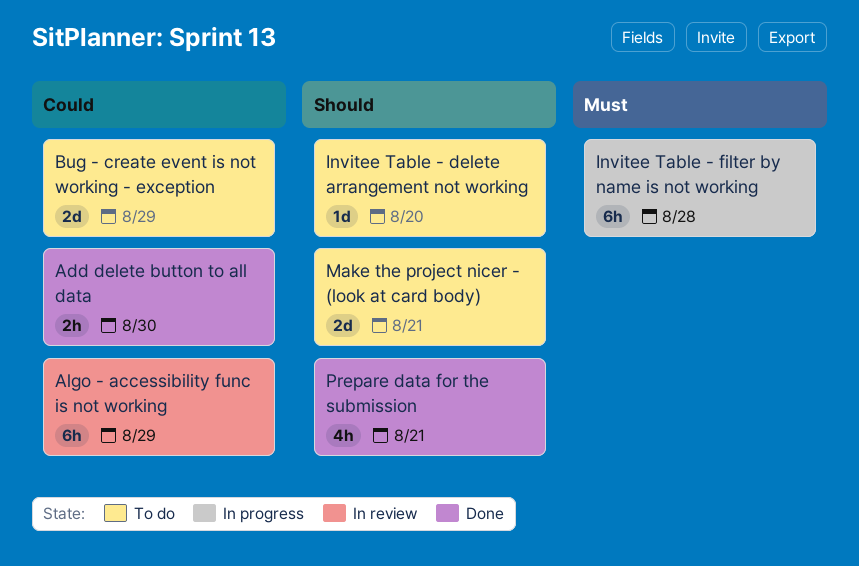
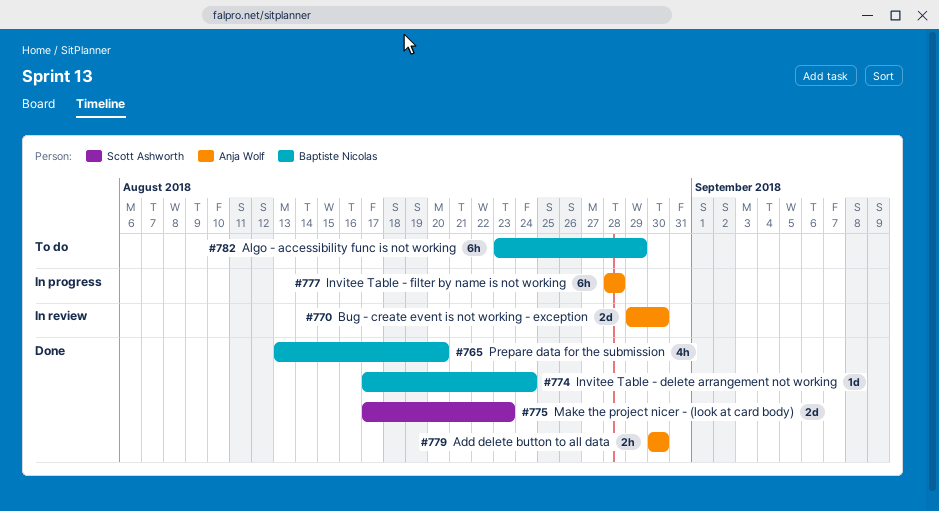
Algo - accessibility func is not working, status: In review -> To do
Bug - create event is not working - exception, status: To do -> In review
Bug - create event is not working - exception, due: Aug 29 -> Aug 30
Invitee Table - delete arrangement not working, status: To do -> Done
Invitee Table - delete arrangement not working, due: Aug 20 -> Aug 24
Make the project nicer - (look at card body), status: To do -> Done
Make the project nicer - (look at card body), due: Aug 21 -> Aug 23
Prepare data for the submission, due: Aug 21 -> Aug 20

